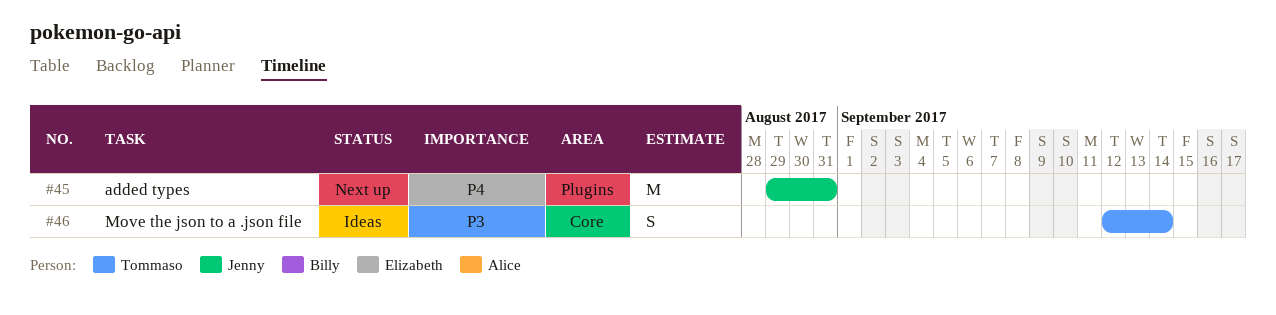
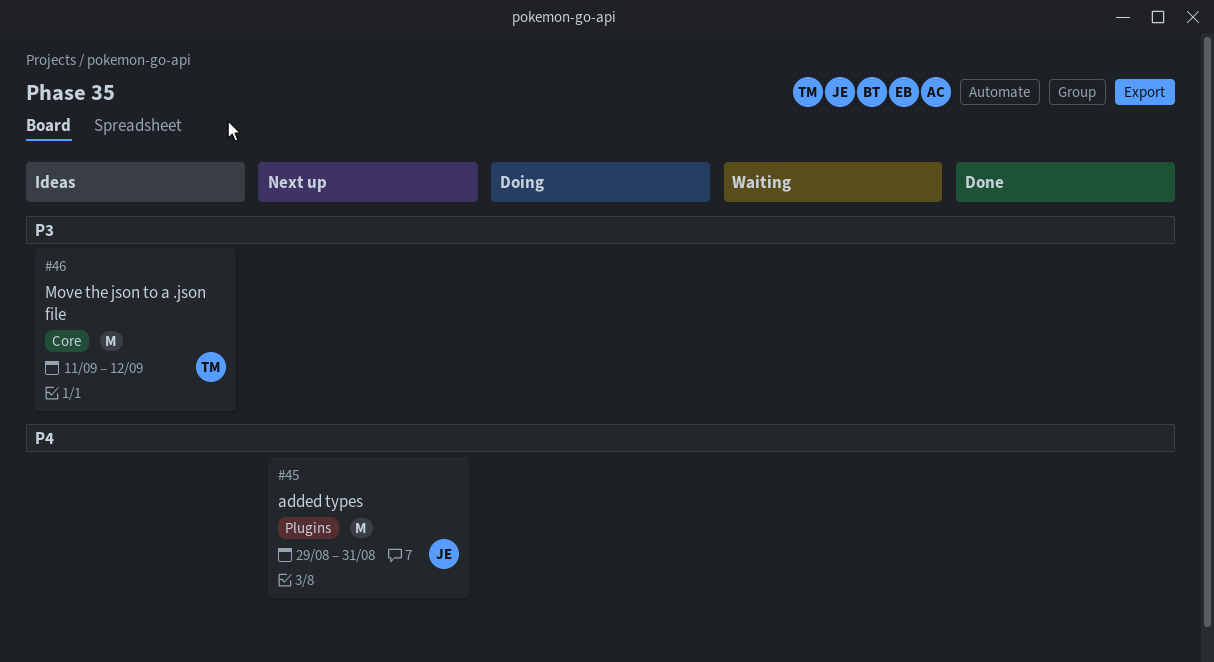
#46, estimate: S -> M
#46, start: Sep 12 -> Sep 11
#46, due: Sep 14 -> Sep 12

